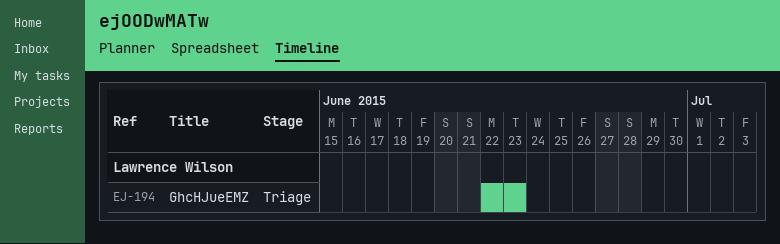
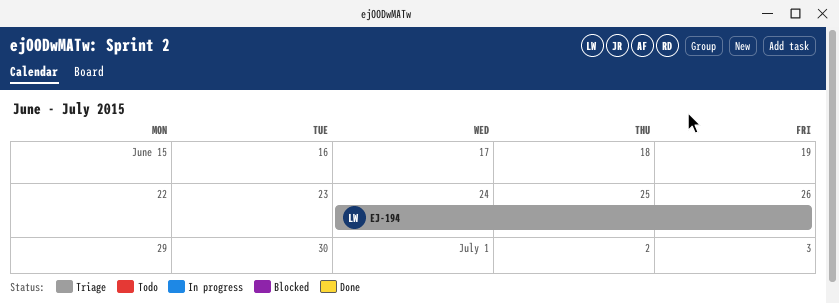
EJ-194, start: Jun 22 -> Jun 24
EJ-194, due: Jun 23 -> Jun 26

